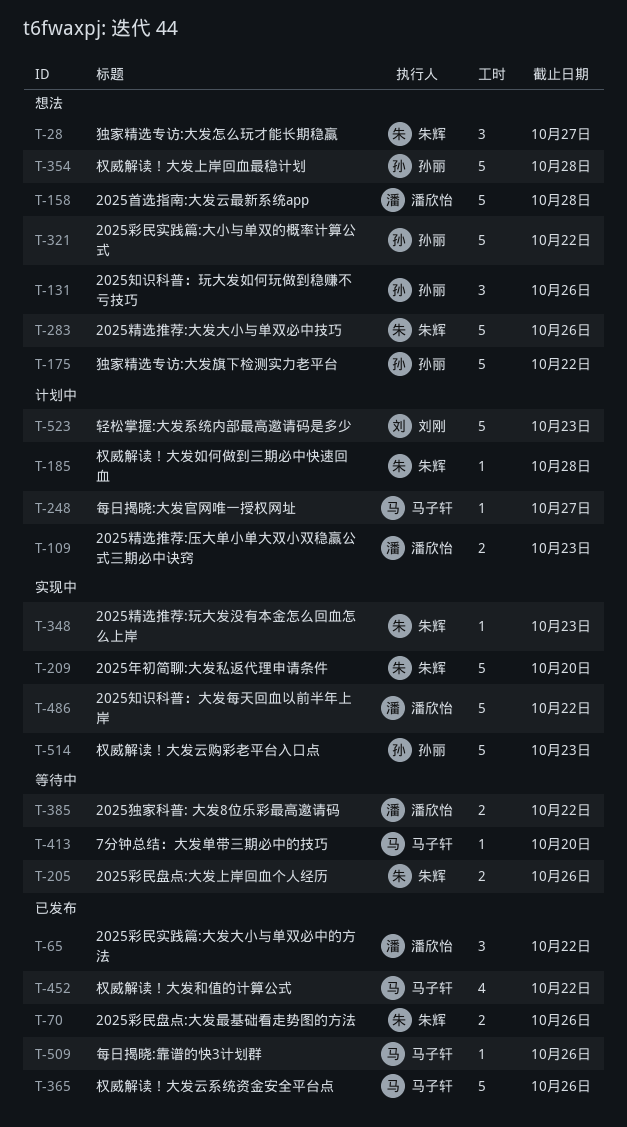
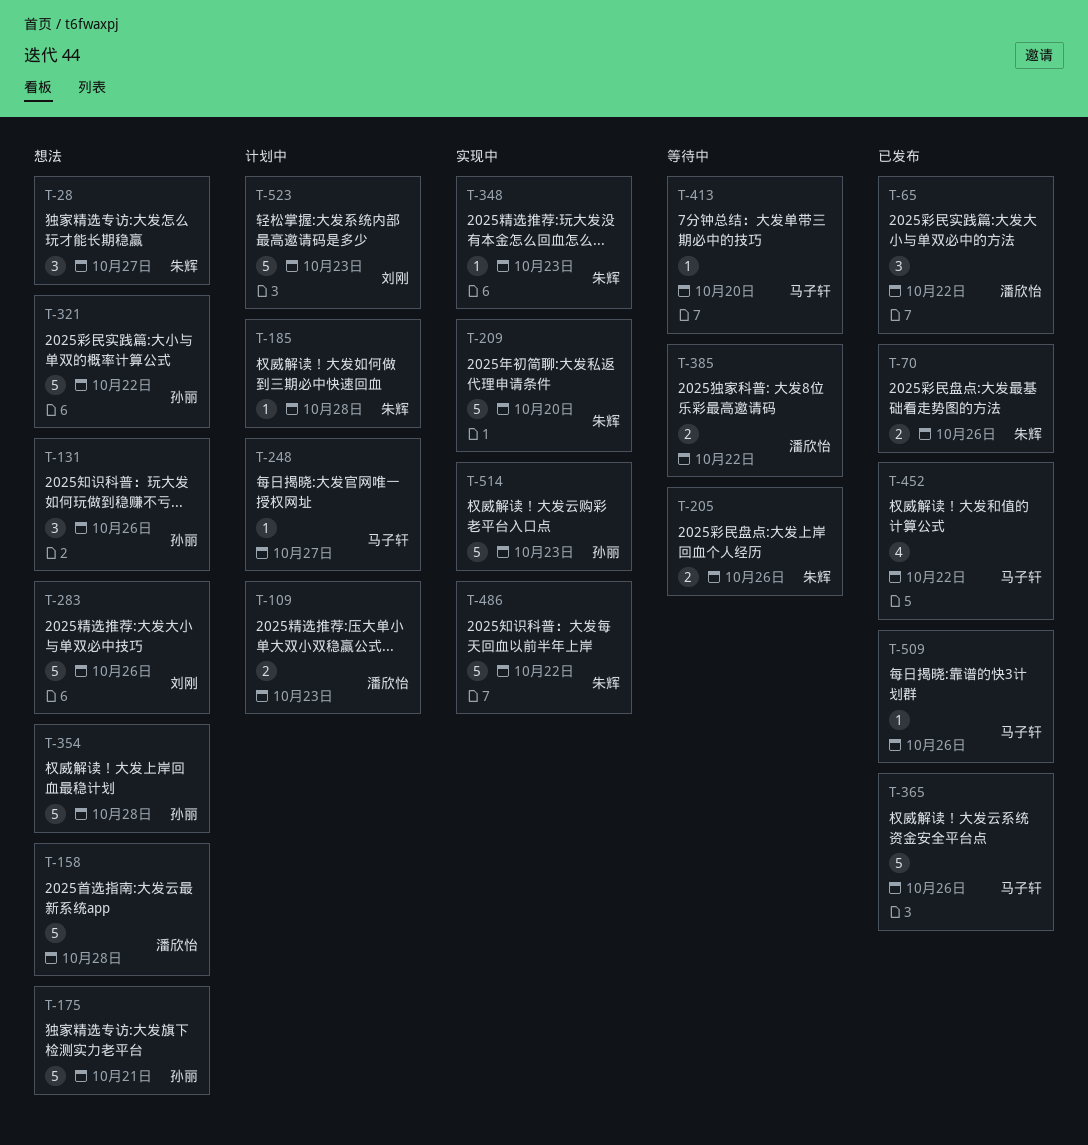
T-175, due: Oct 22 -> Oct 21
T-283, owner: 朱辉 -> 刘刚
T-486, owner: 潘欣怡 -> 朱辉

